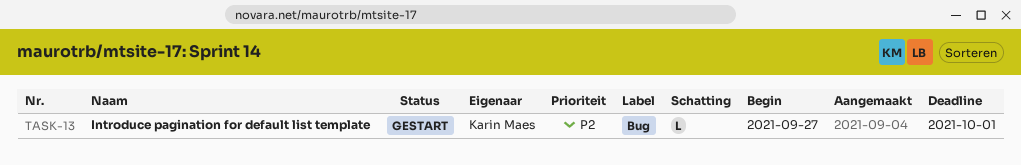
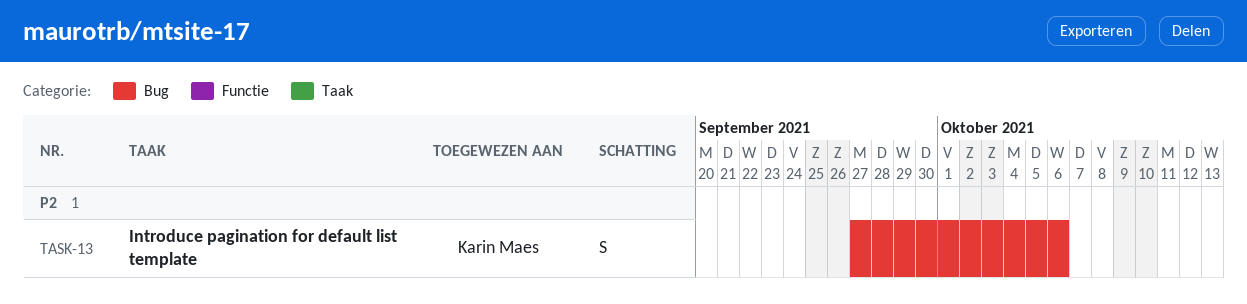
TASK-13, estimate: L -> S
TASK-13, due: Oct 1 -> Oct 6

